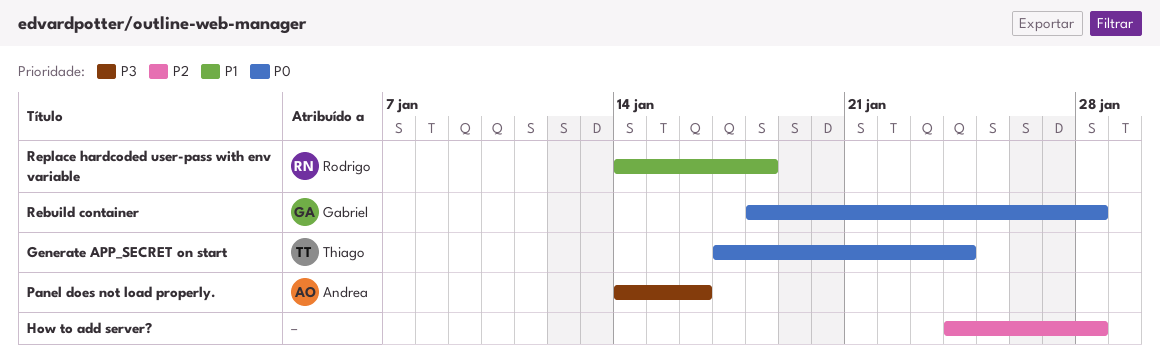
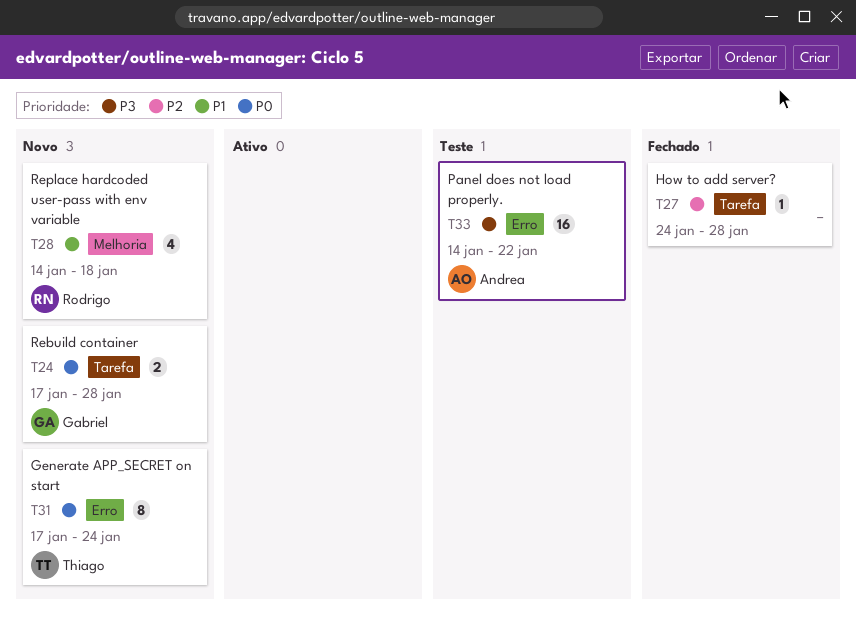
Panel does not load properly., due: Jan 16 -> Jan 22
Rebuild container, start: Jan 18 -> Jan 17

